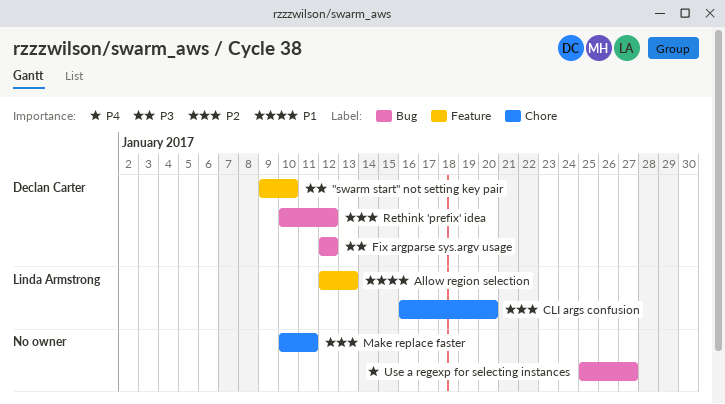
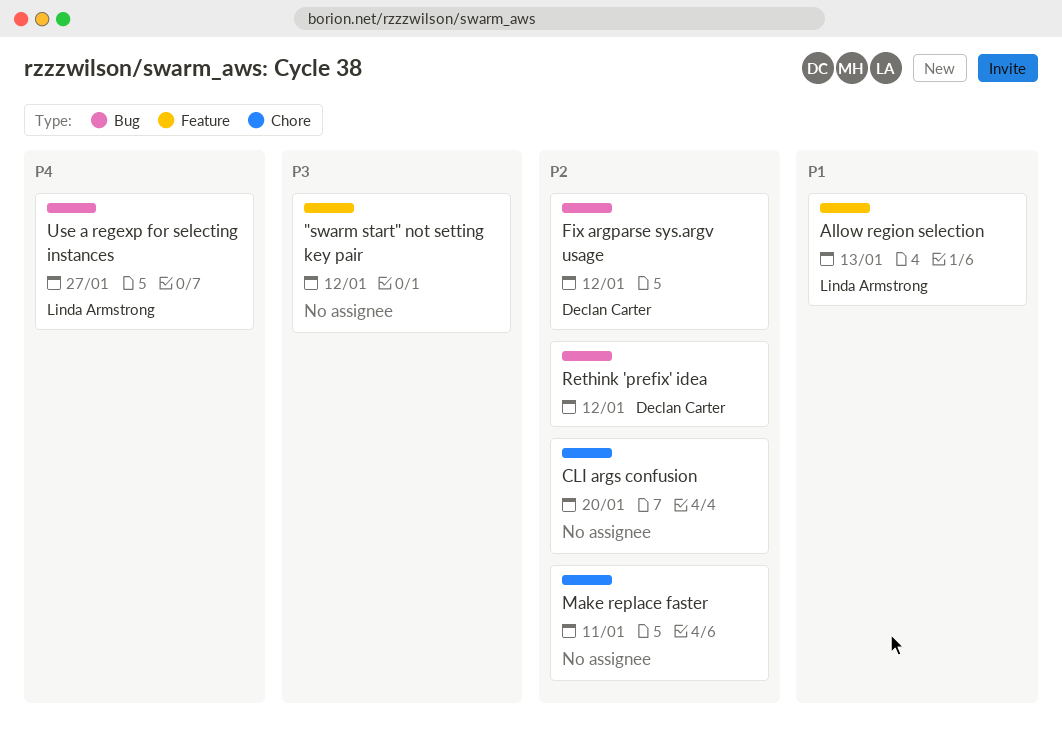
"swarm start" not setting key pair, owner: Declan Carter -> none
"swarm start" not setting key pair, due: Jan 10 -> Jan 12
CLI args confusion, owner: Linda Armstrong -> none
Fix argparse sys.argv usage, priority: P3 -> P2
Use a regexp for selecting instances, owner: none -> Linda Armstrong

